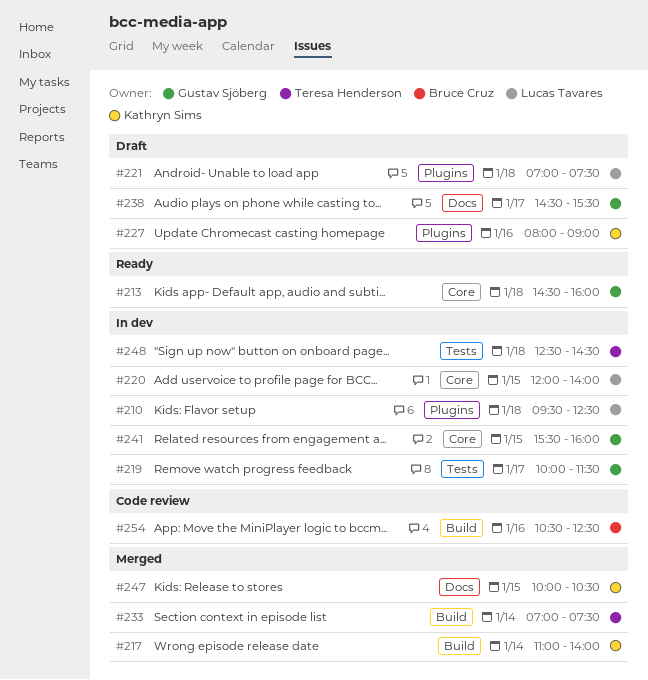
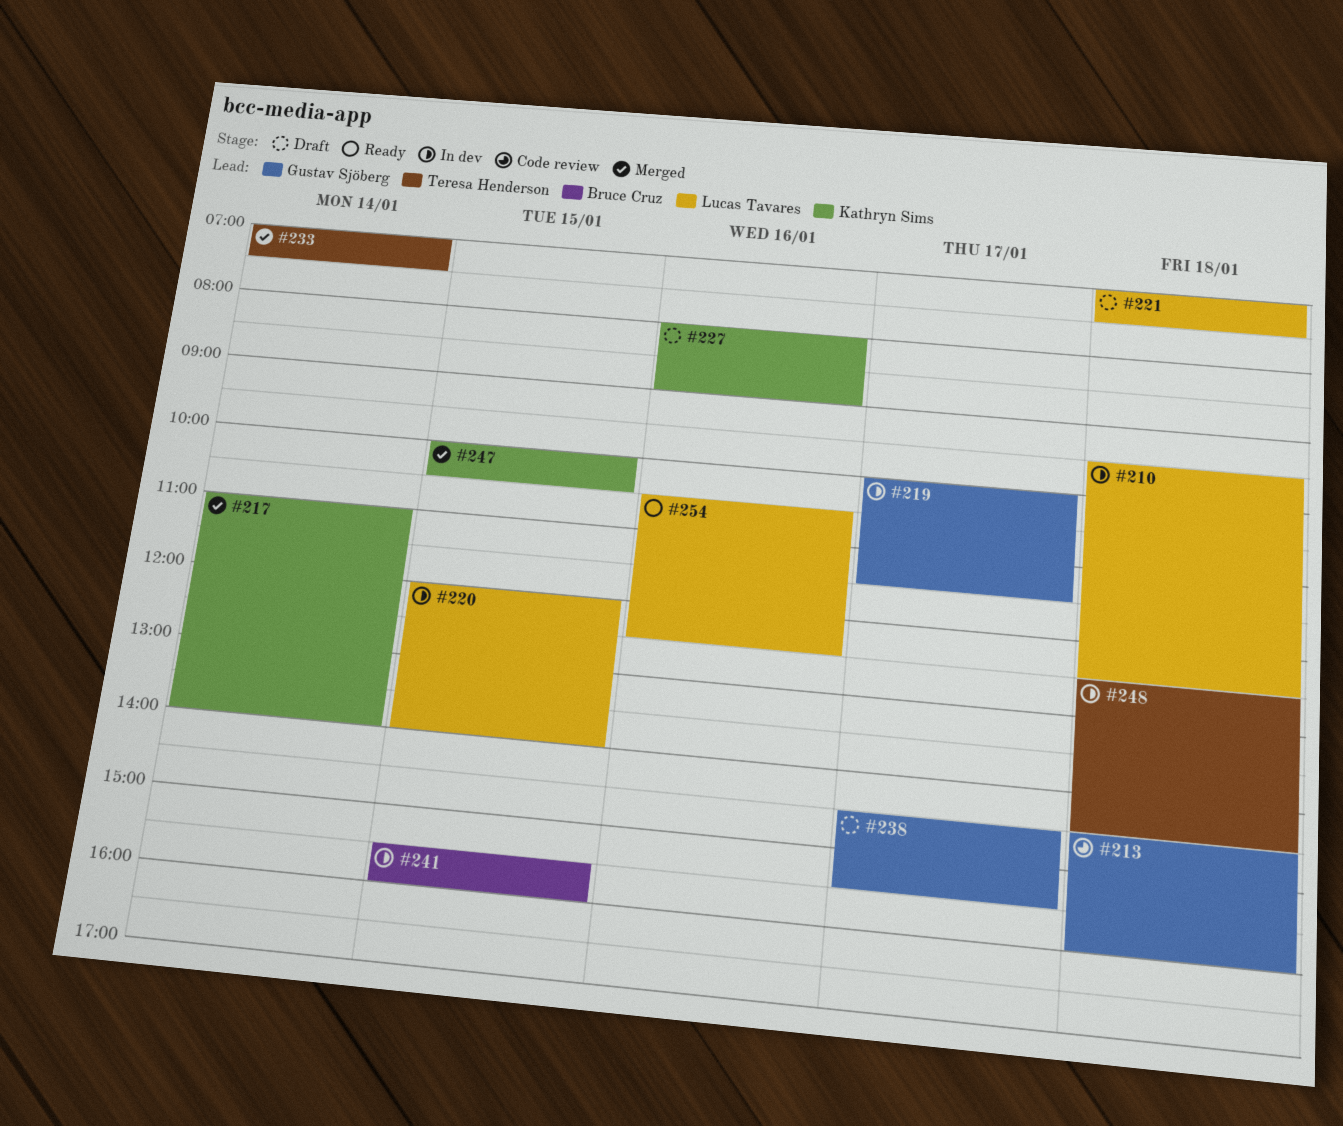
#213, status: Ready -> Code review
#241, owner: Gustav Sjöberg -> Bruce Cruz
#254, status: Code review -> Ready
#254, owner: Bruce Cruz -> Lucas Tavares

